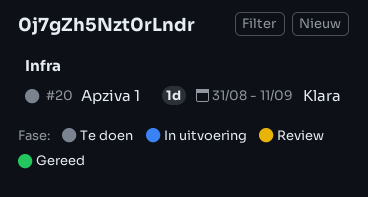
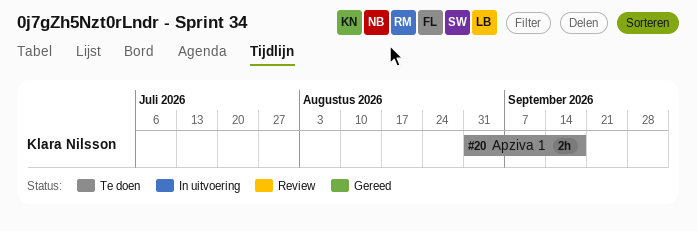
#20, estimate: 1d -> 2h
#20, due: Sep 11 -> Sep 18

